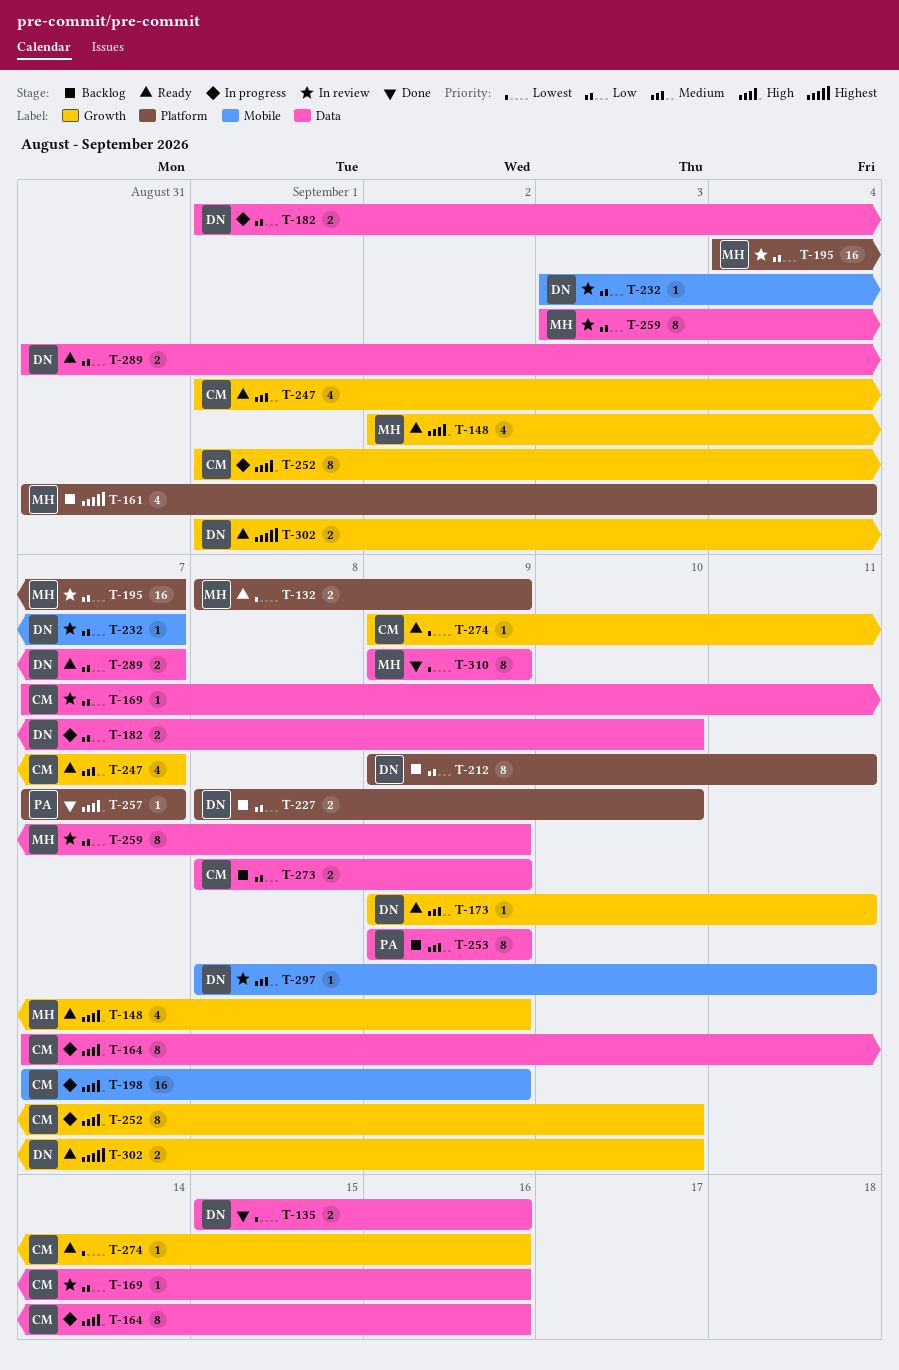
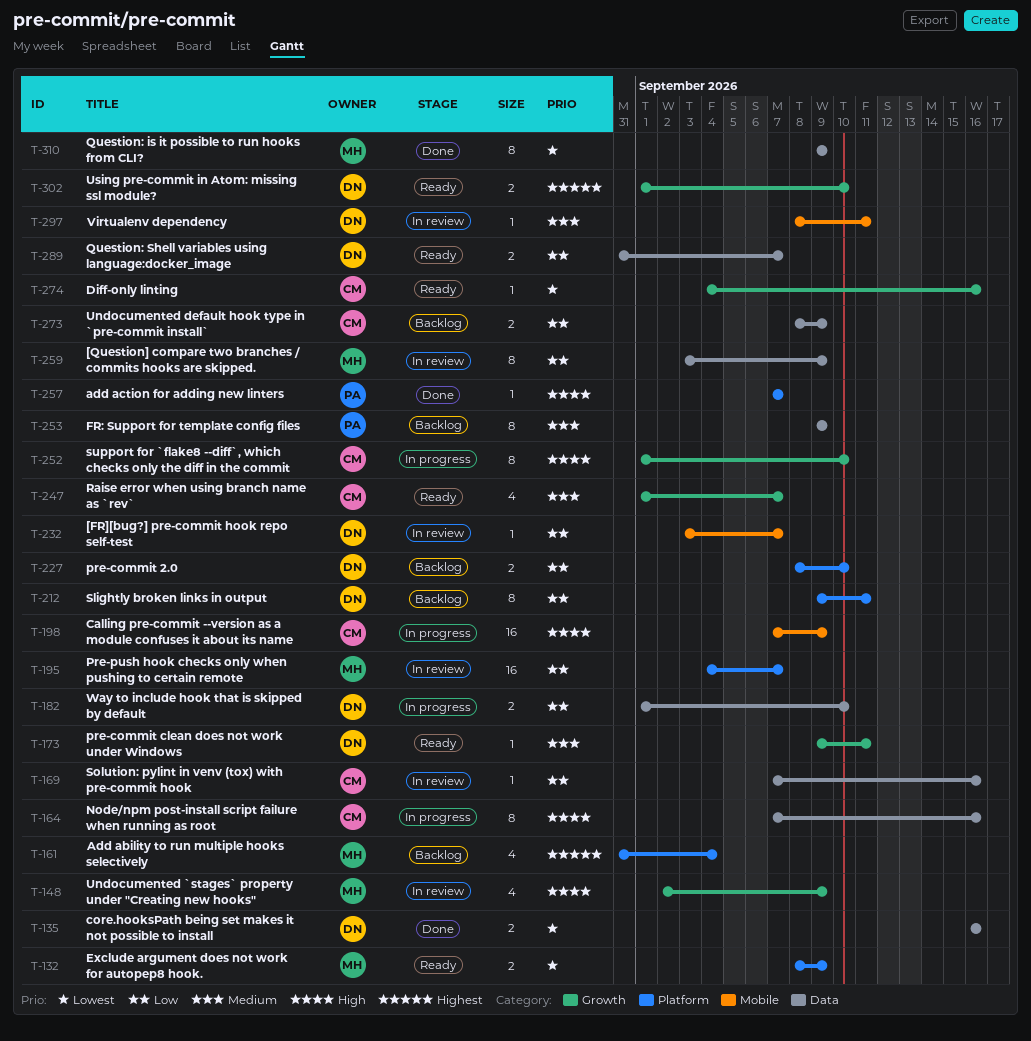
T-135, start: Sep 15 -> Sep 16
T-148, status: Ready -> In review
T-274, start: Sep 9 -> Sep 4

